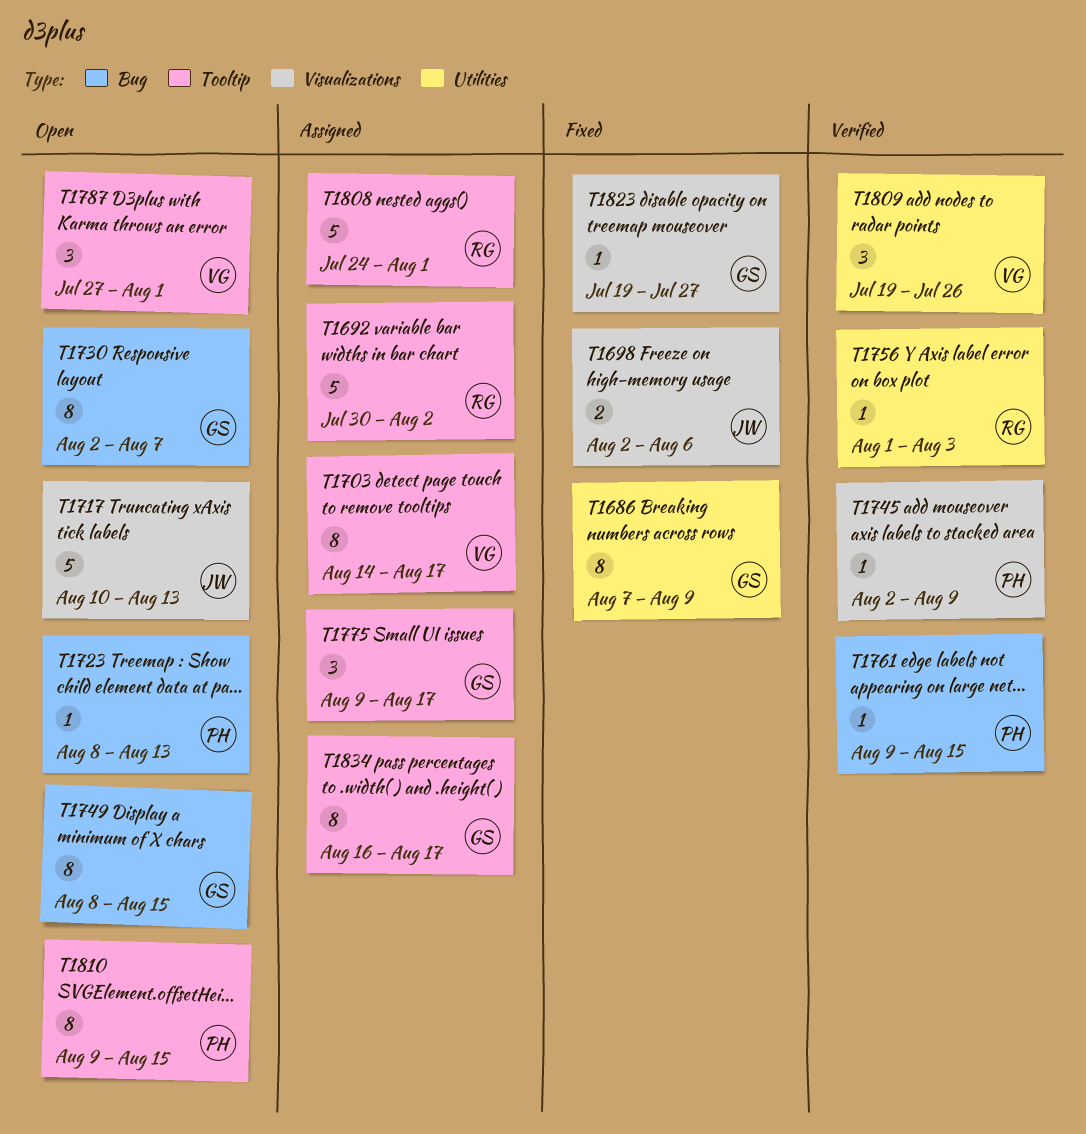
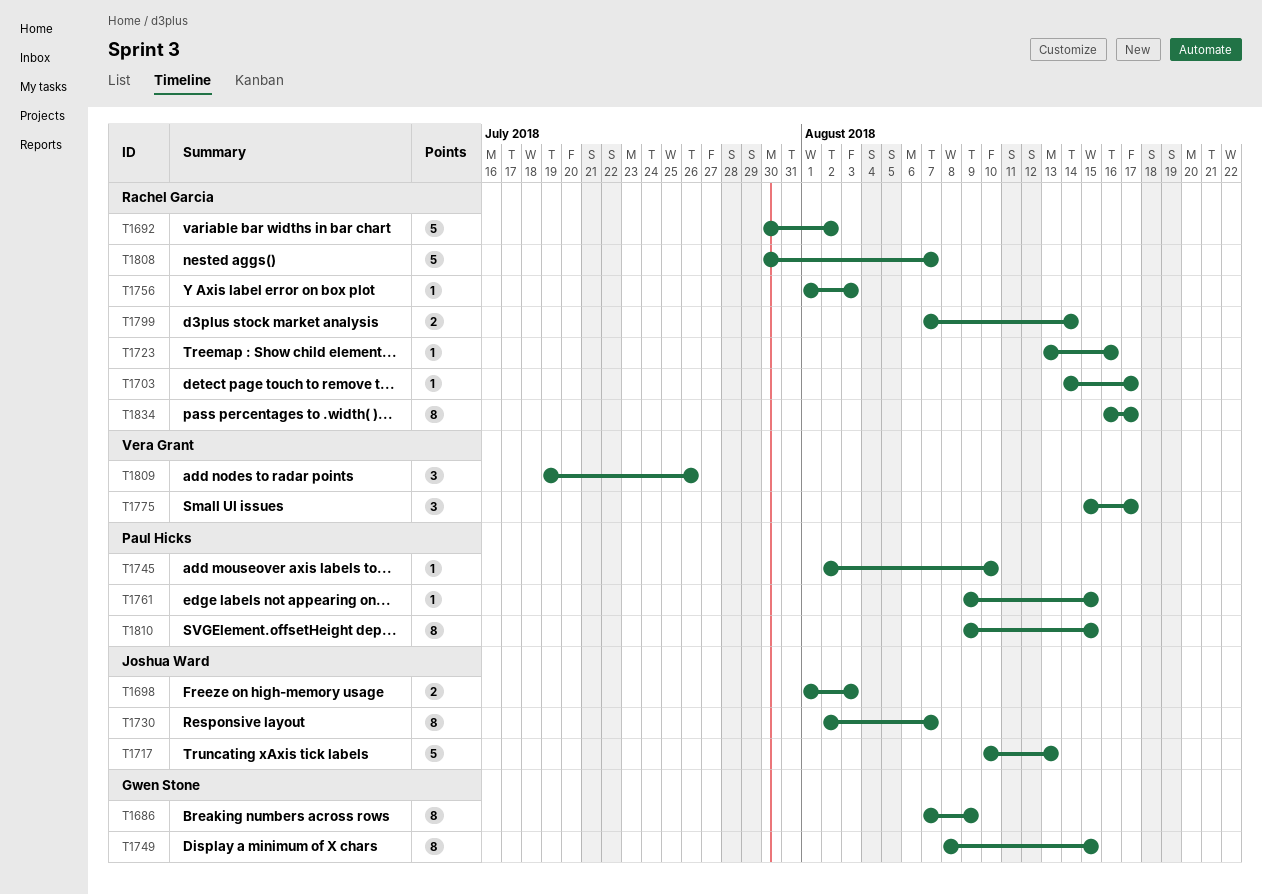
T1698, start: Aug 2 -> Aug 1
T1698, due: Aug 6 -> Aug 3
T1703, owner: Vera Grant -> Rachel Garcia
T1703, estimate: 8 -> 1
T1723, owner: Paul Hicks -> Rachel Garcia
T1723, start: Aug 8 -> Aug 13
T1723, due: Aug 13 -> Aug 16
T1730, owner: Gwen Stone -> Joshua Ward
T1745, due: Aug 9 -> Aug 10
T1775, owner: Gwen Stone -> Vera Grant
T1775, start: Aug 9 -> Aug 15
T1787: present -> none
T1799: none -> present
T1808, start: Jul 24 -> Jul 30
T1808, due: Aug 1 -> Aug 7
T1823: present -> none
T1834, owner: Gwen Stone -> Rachel Garcia

